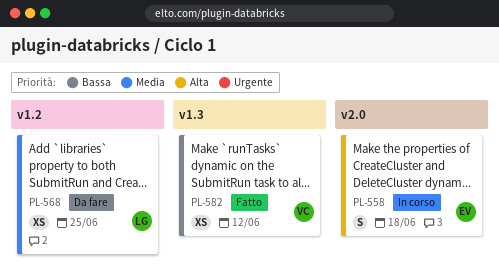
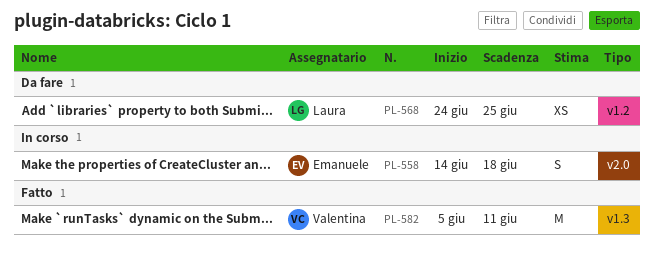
PL-582, estimate: XS -> M
PL-582, due: Jun 12 -> Jun 11

